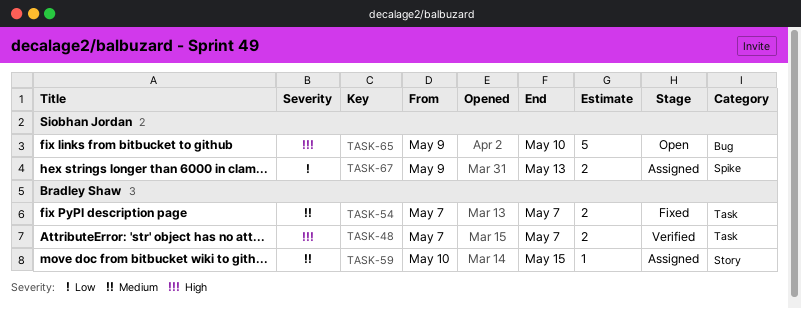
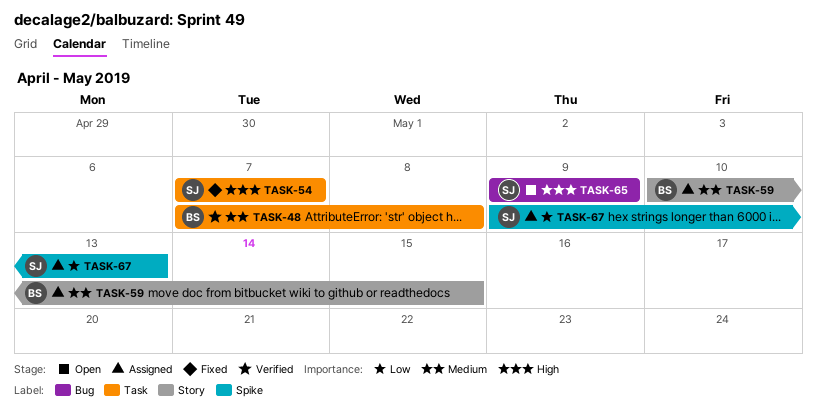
TASK-48, priority: High -> Medium
TASK-48, due: May 7 -> May 8
TASK-54, owner: Bradley Shaw -> Siobhan Jordan
TASK-54, priority: Medium -> High
TASK-65, due: May 10 -> May 9

